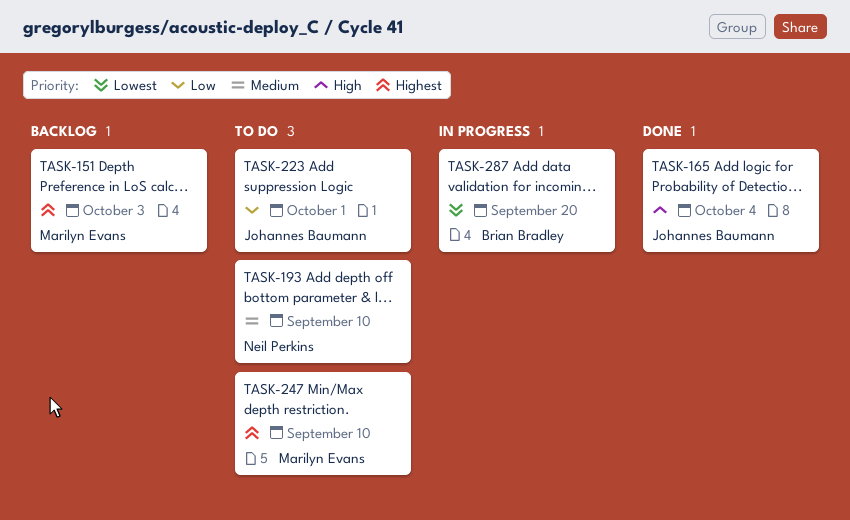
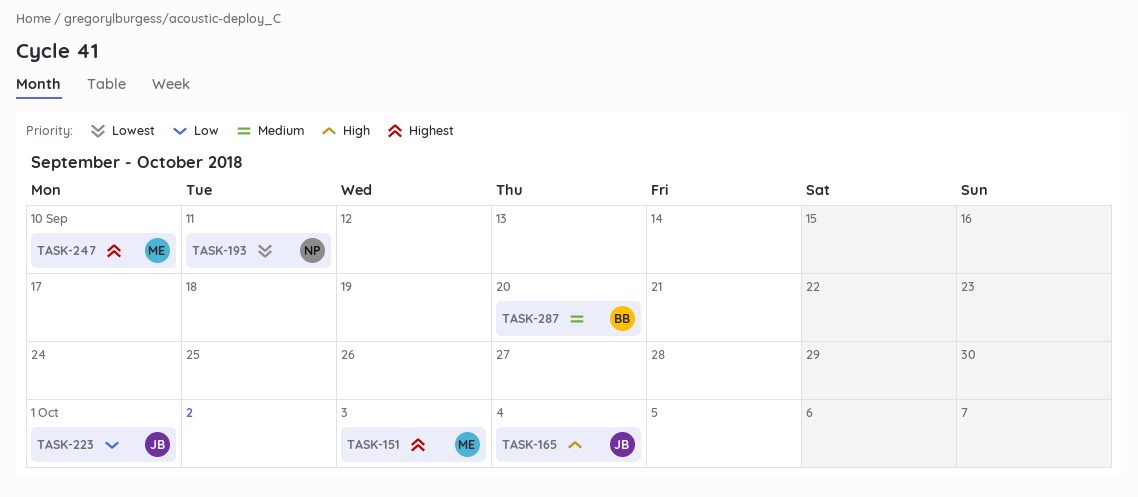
TASK-193, priority: Medium -> Lowest
TASK-193, due: Sep 10 -> Sep 11
TASK-287, priority: Lowest -> Medium

